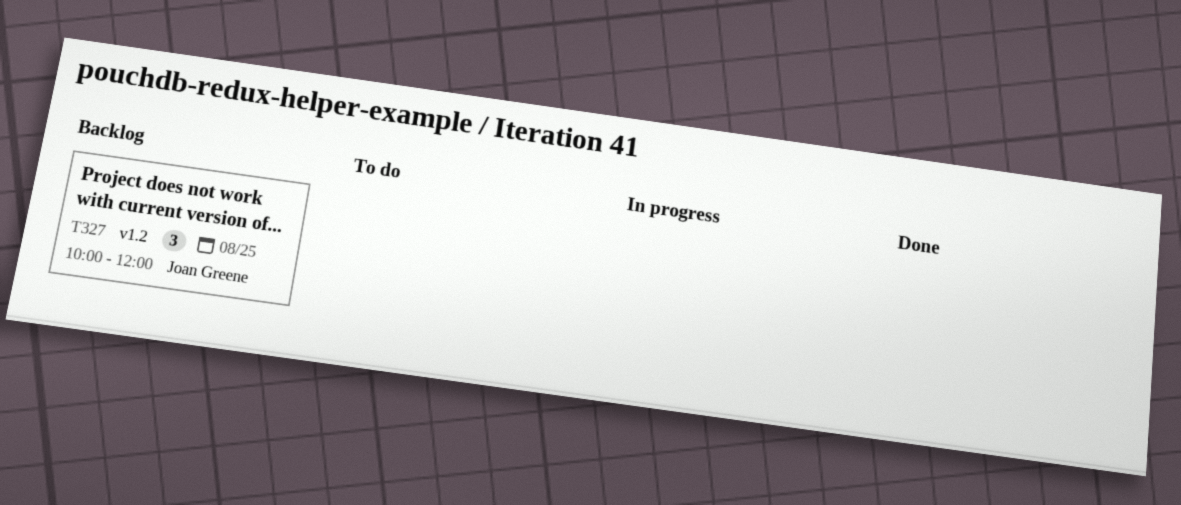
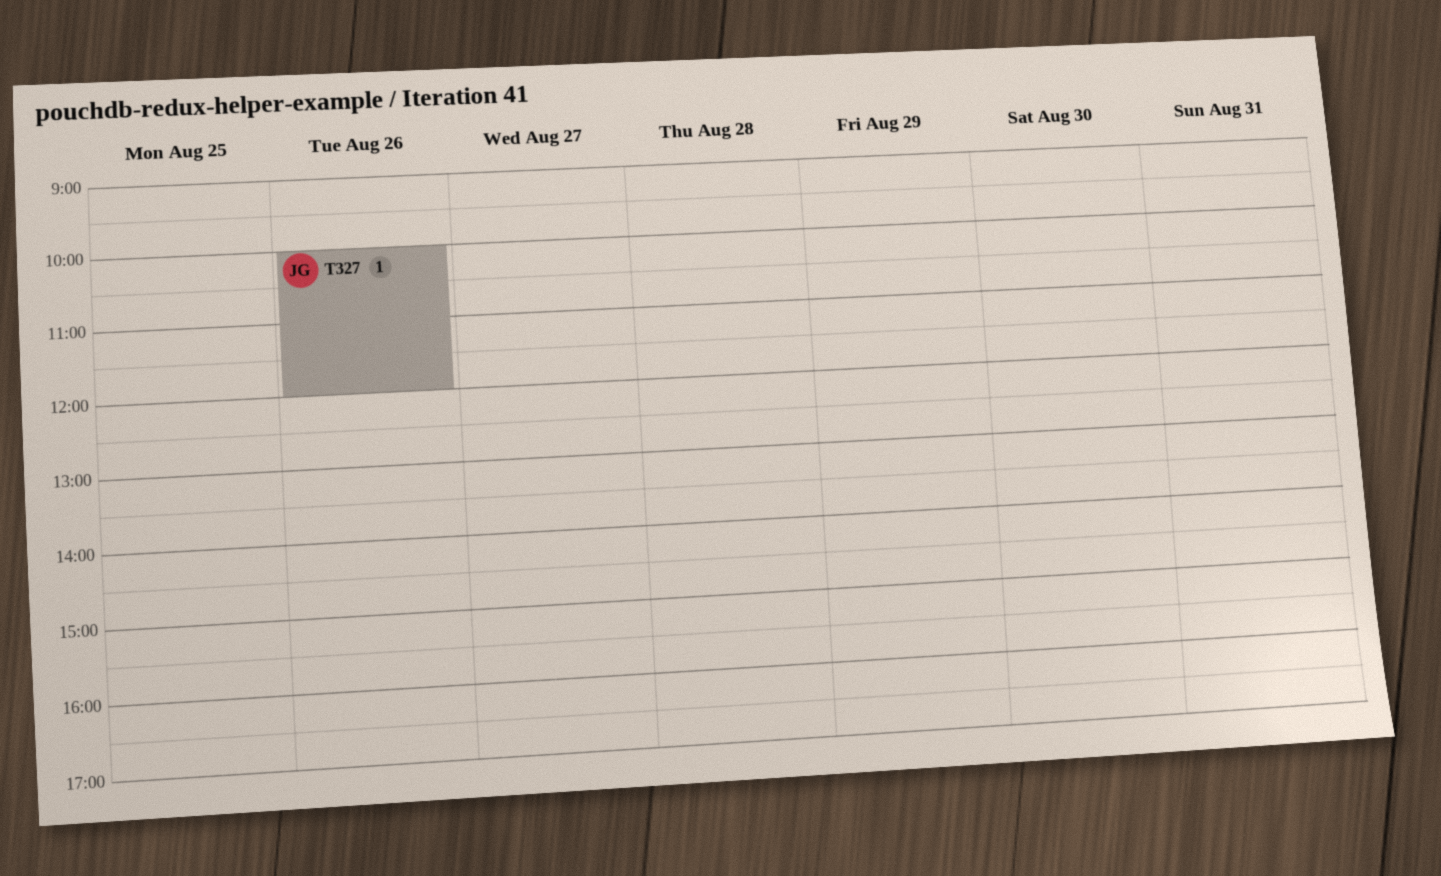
T327, estimate: 3 -> 1
T327, day: Aug 25 -> Aug 26

